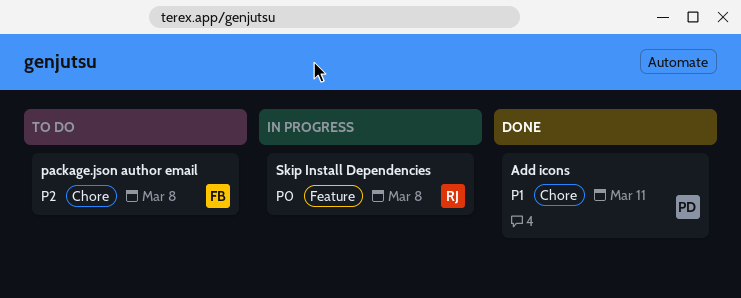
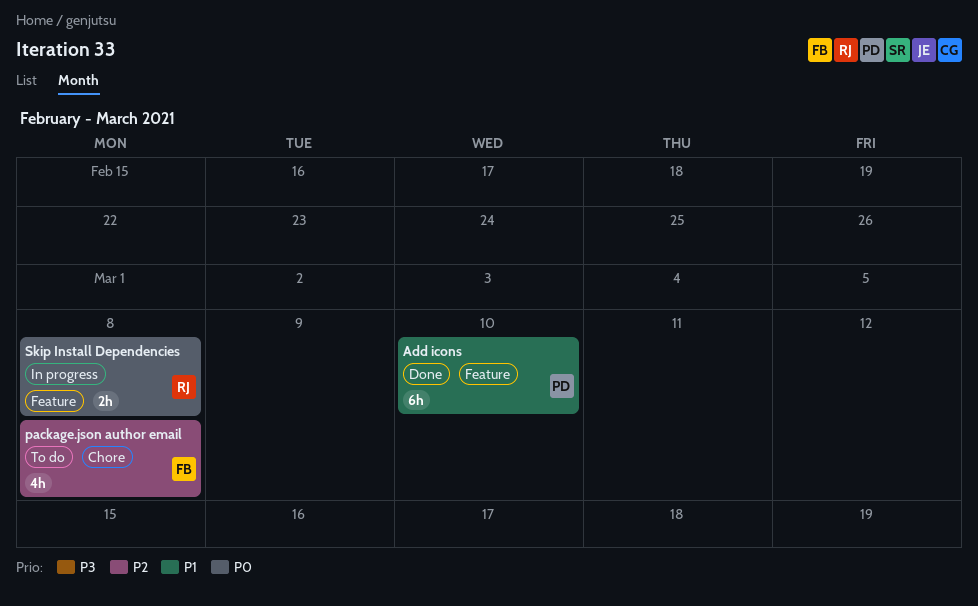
Add icons, label: Chore -> Feature
Add icons, due: Mar 11 -> Mar 10

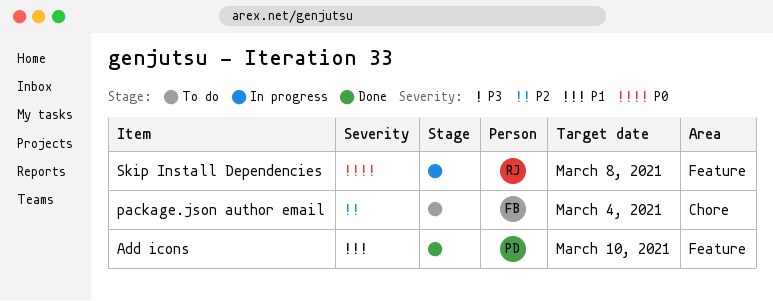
package.json author email, due: Mar 8 -> Mar 4

